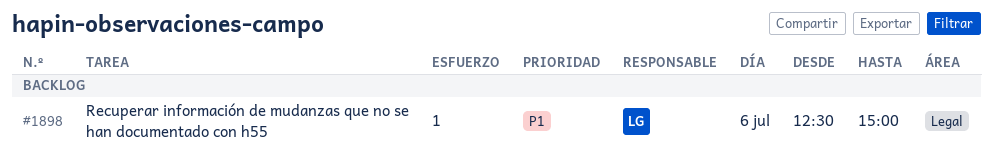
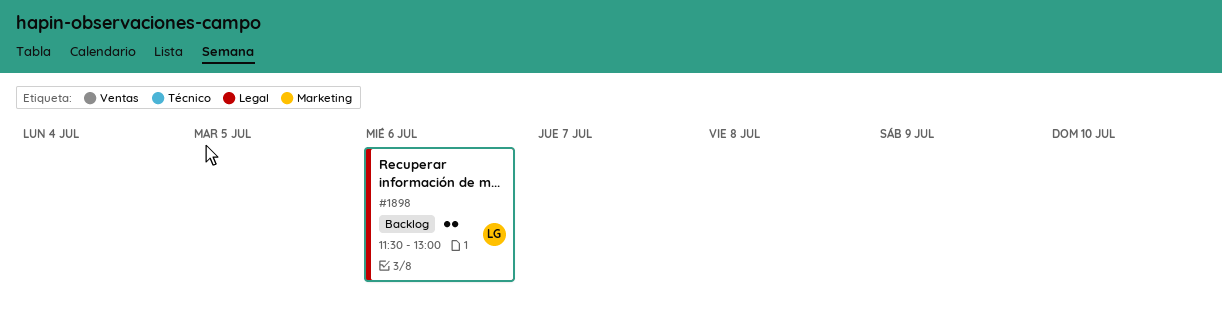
#1898, estimate: 1 -> 2
#1898, begins: 12:30 -> 11:30
#1898, ends: 15:00 -> 13:00

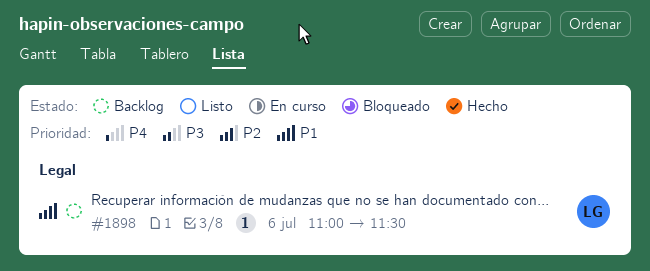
#1898, estimate: 2 -> 1
#1898, begins: 11:30 -> 11:00
#1898, ends: 13:00 -> 11:30

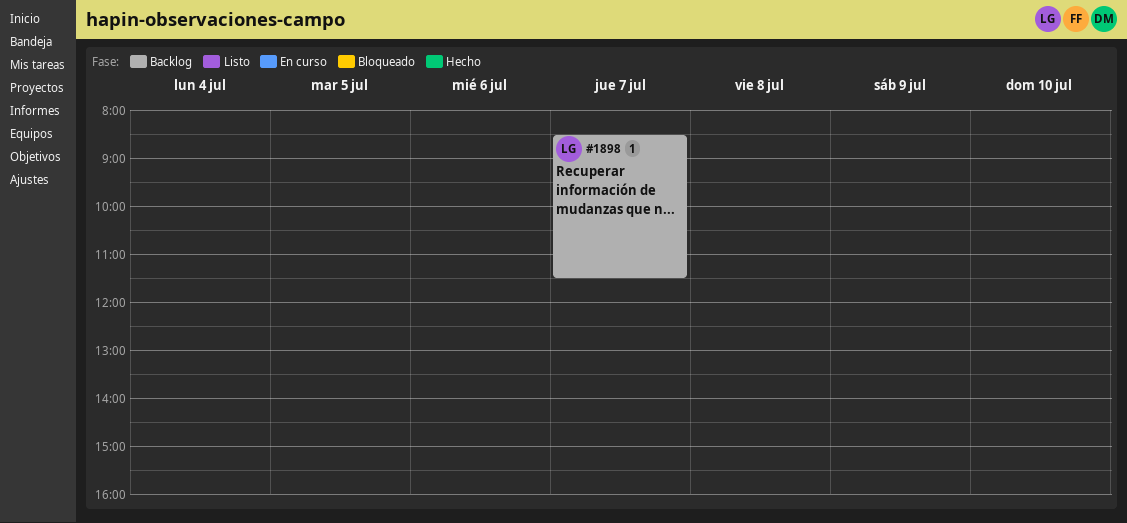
#1898, day: Jul 6 -> Jul 7
#1898, begins: 11:00 -> 08:30

